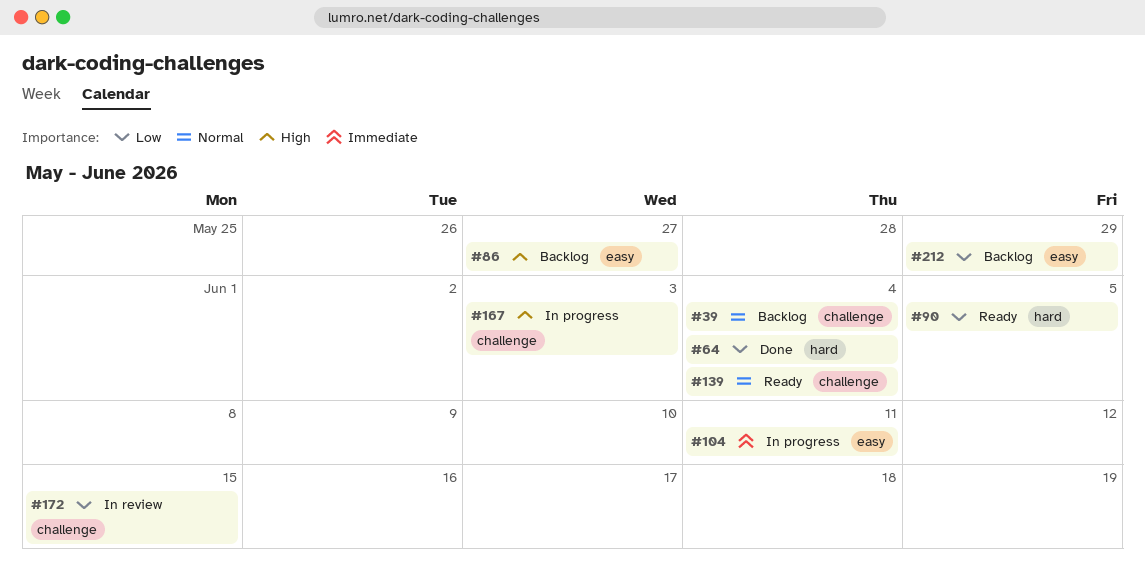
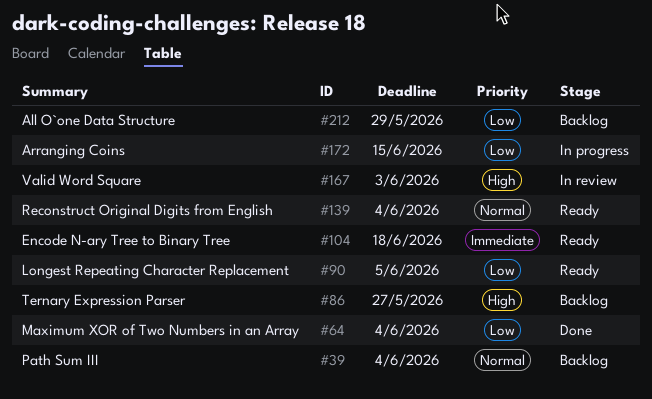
#104, status: In progress -> Ready
#104, due: Jun 11 -> Jun 18
#167, status: In progress -> In review
#172, status: In review -> In progress

